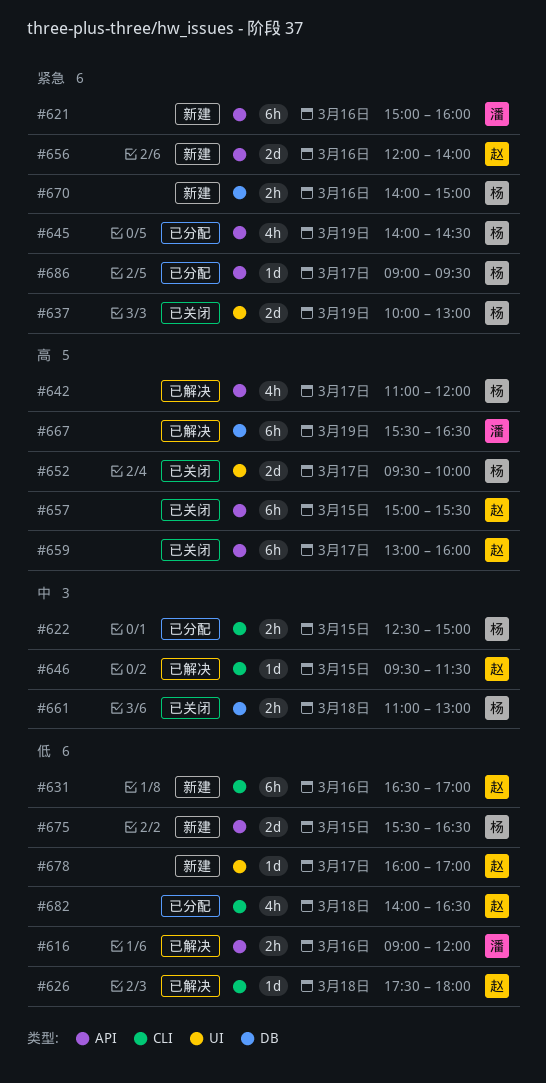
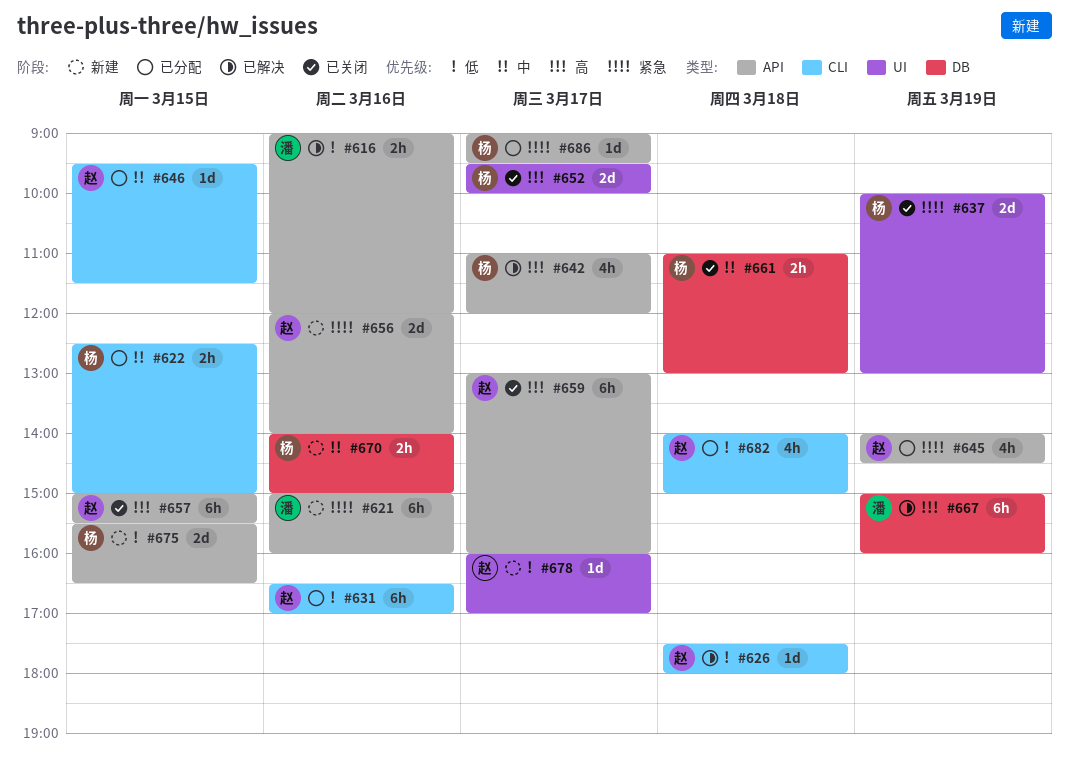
#631, status: 新建 -> 已分配
#645, owner: 杨 -> 赵
#646, status: 已解决 -> 已分配
#667, begins: 15:30 -> 15:00
#667, ends: 16:30 -> 16:00
#670, priority: 紧急 -> 中
#682, ends: 16:30 -> 15:00

